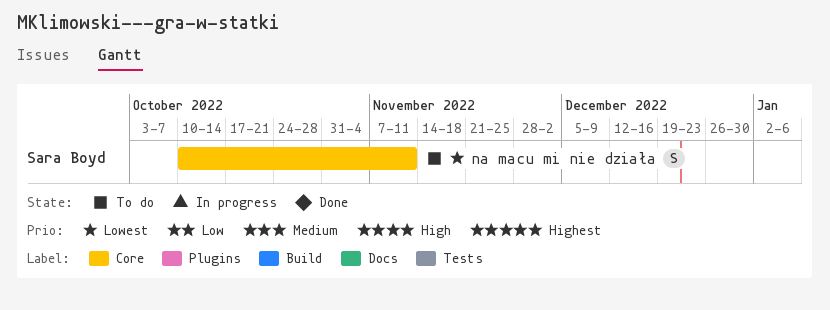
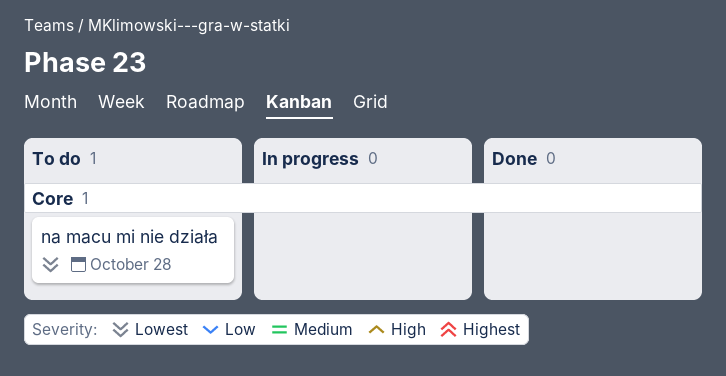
na macu mi nie działa, due: Nov 11 -> Oct 28

